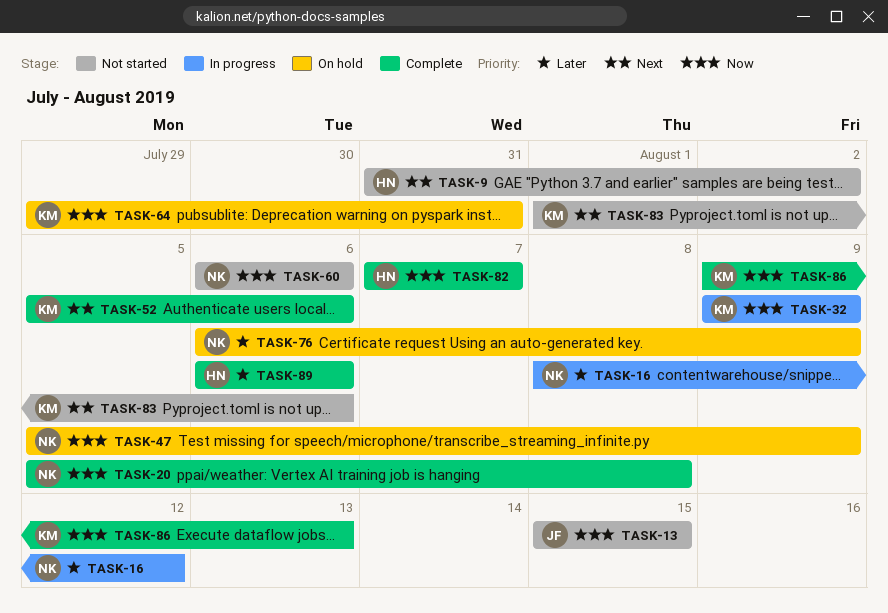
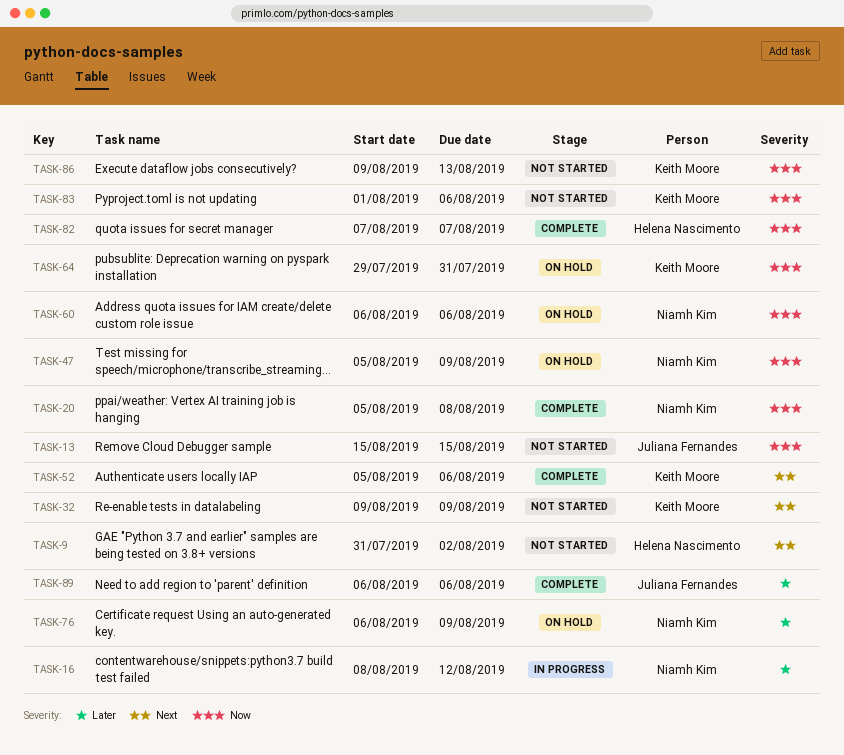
TASK-32, status: In progress -> Not started
TASK-32, priority: Now -> Next
TASK-60, status: Not started -> On hold
TASK-83, priority: Next -> Now
TASK-86, status: Complete -> Not started
TASK-89, owner: Helena Nascimento -> Juliana Fernandes

